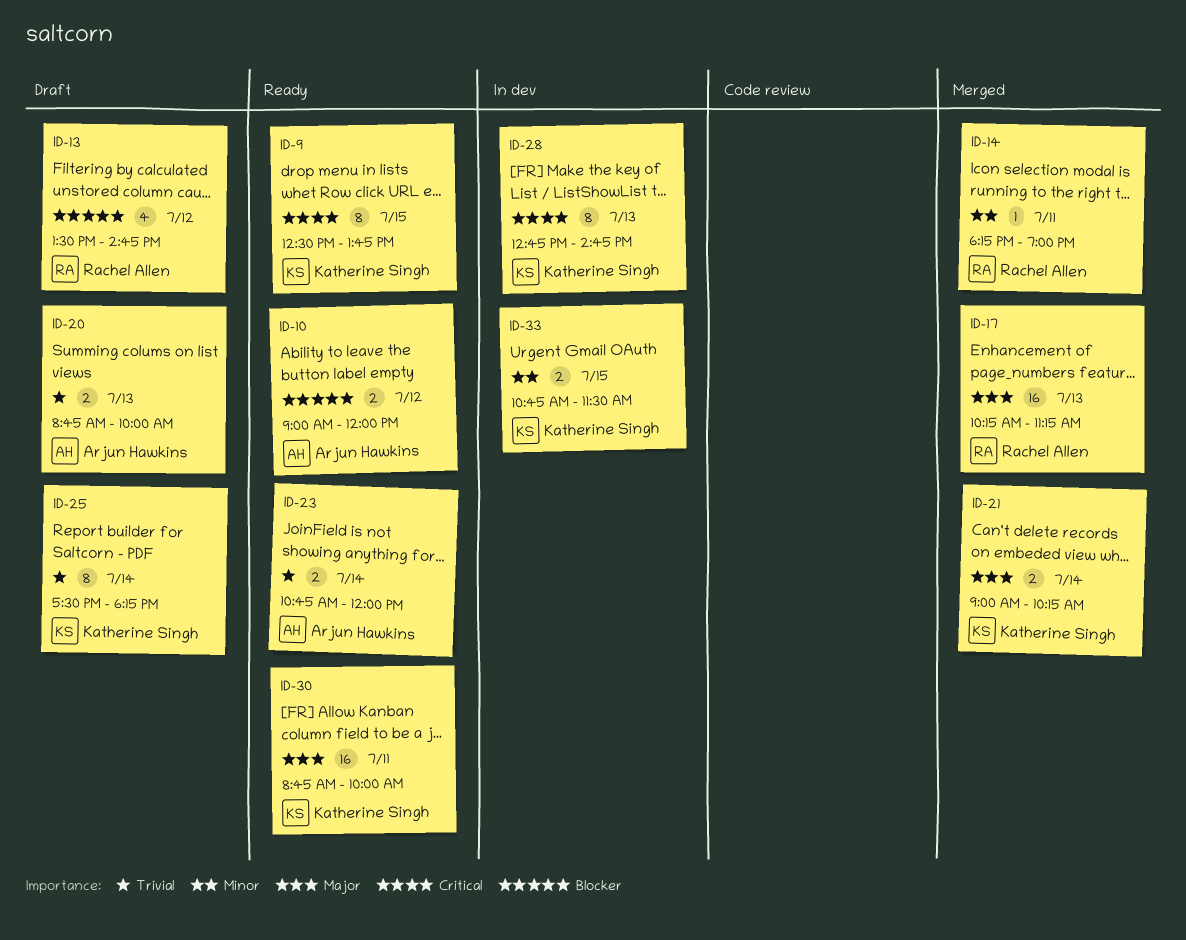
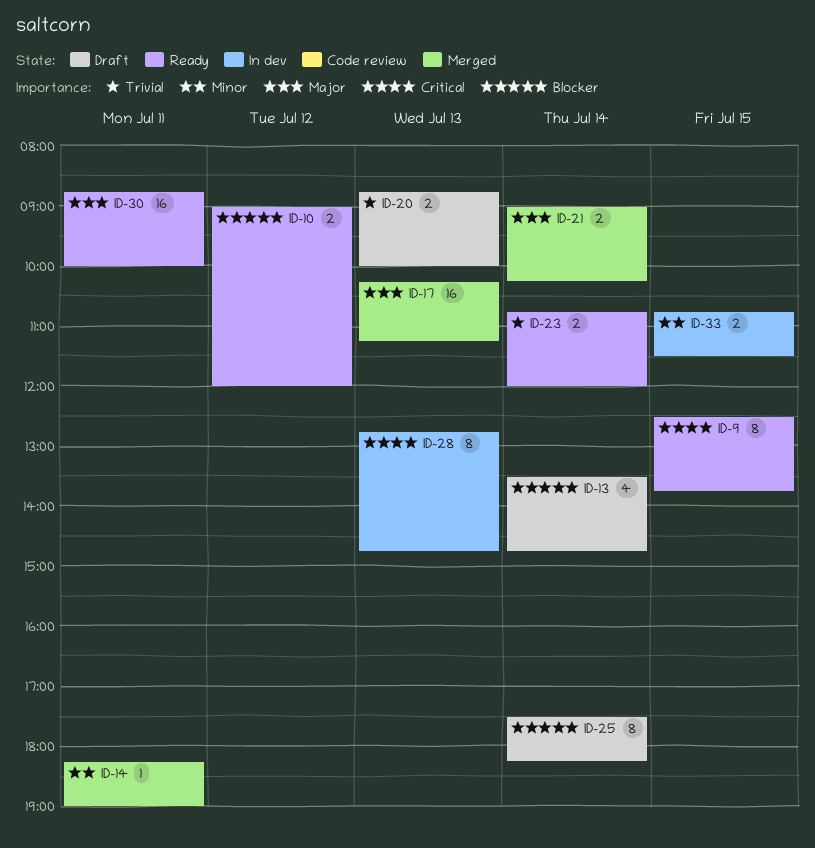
ID-13, day: Jul 12 -> Jul 14
ID-25, priority: Trivial -> Blocker

